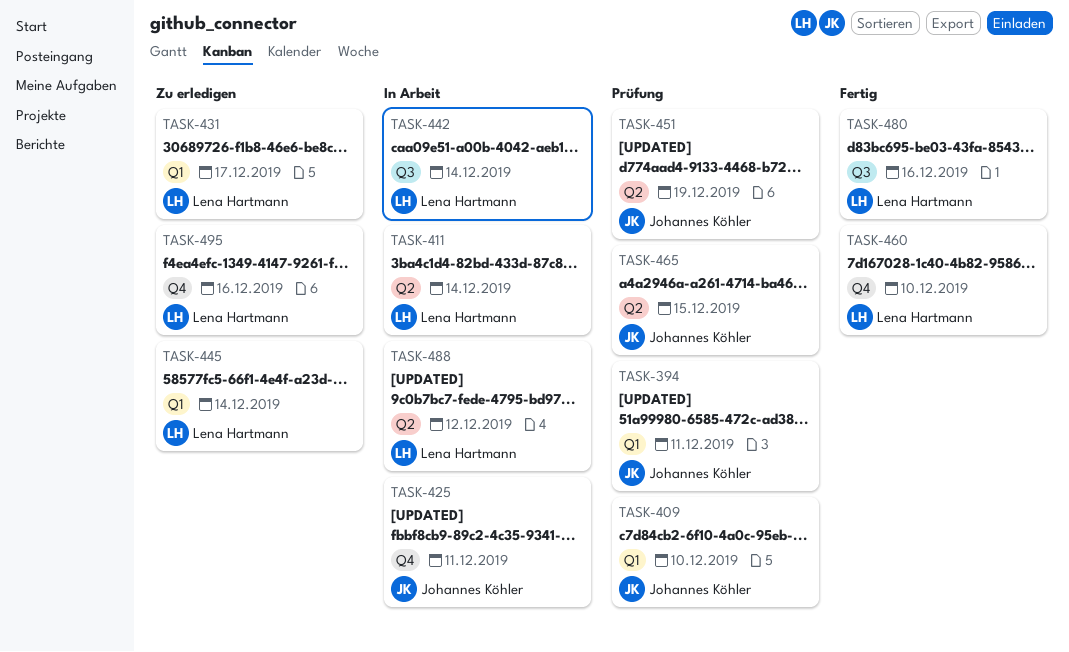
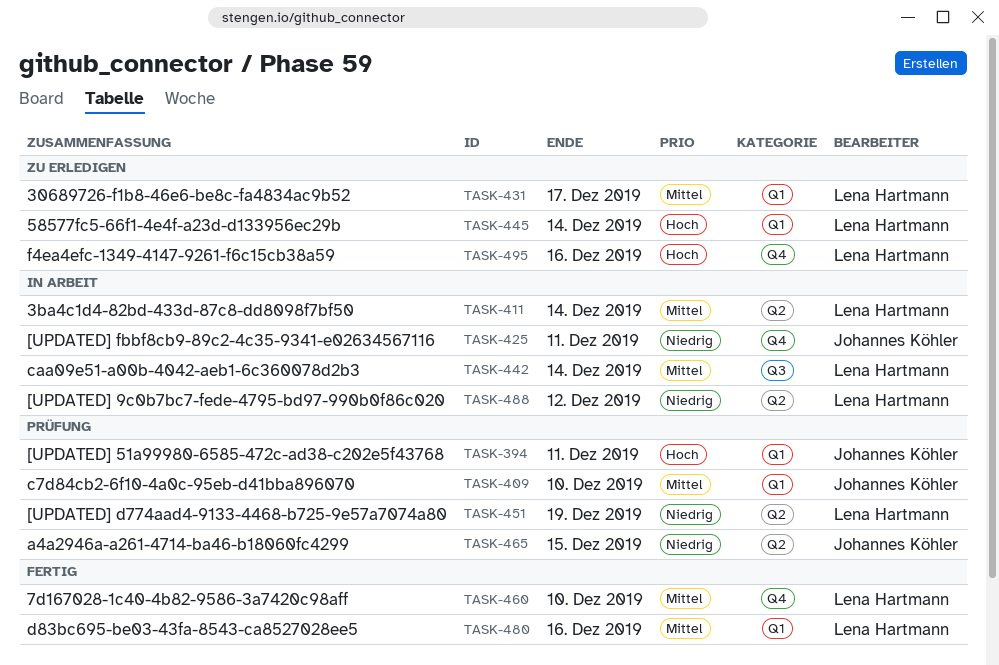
TASK-451, owner: Johannes Köhler -> Lena Hartmann
TASK-480, label: Q3 -> Q1

